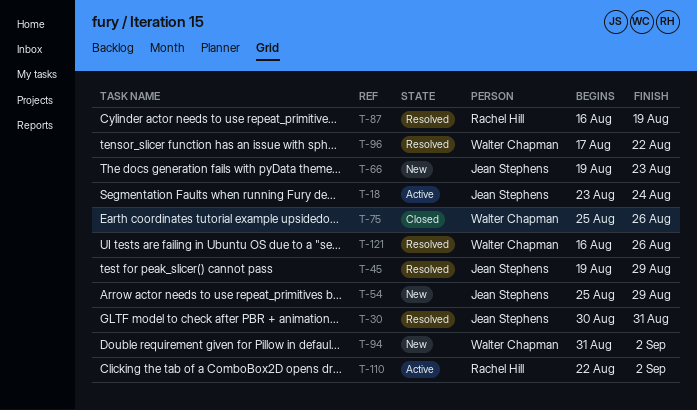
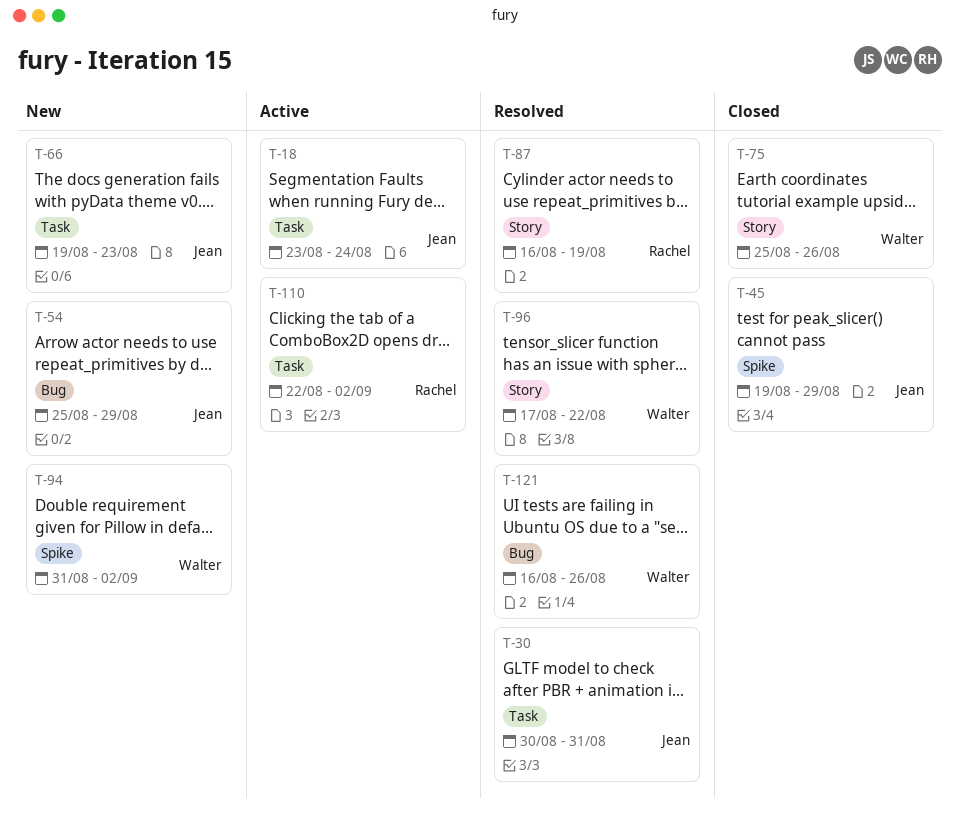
T-45, status: Resolved -> Closed

